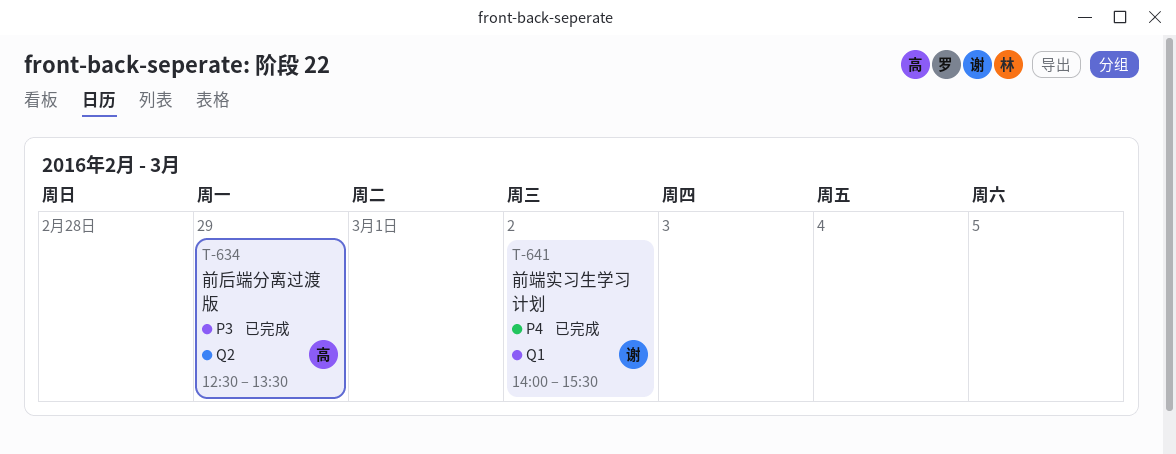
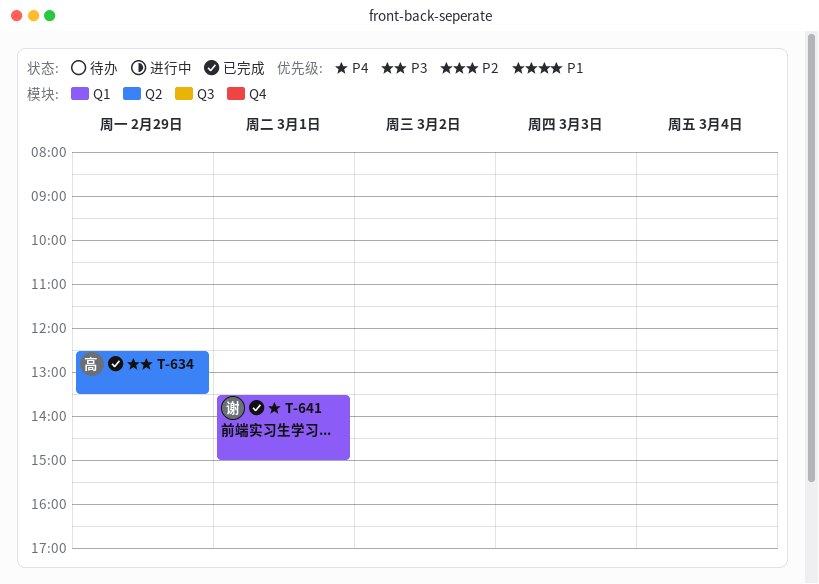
T-641, day: Mar 2 -> Mar 1
T-641, begins: 14:00 -> 13:30
T-641, ends: 15:30 -> 15:00

